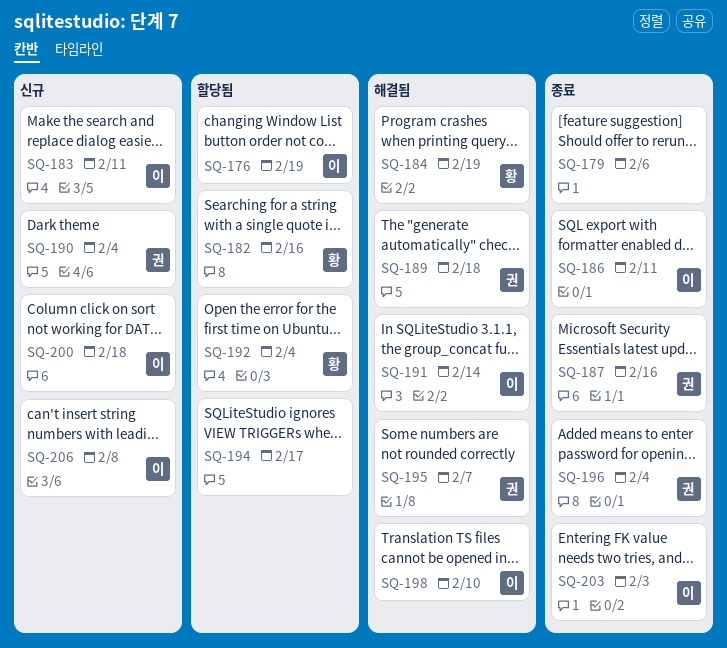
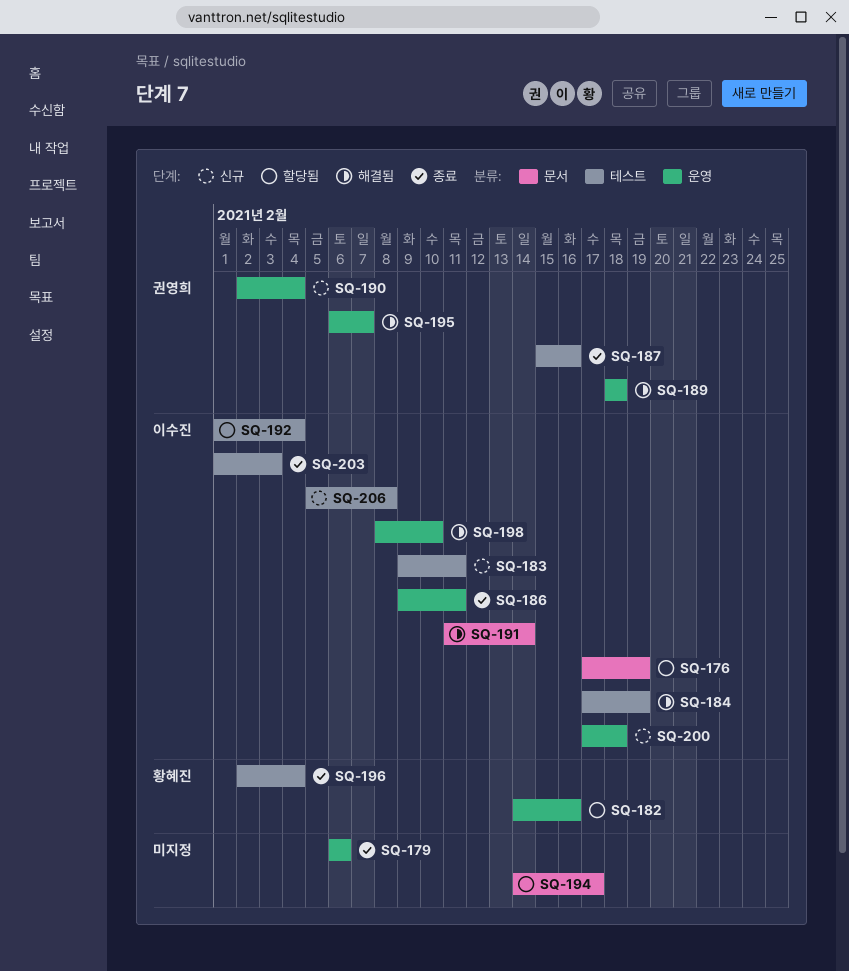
SQ-184, owner: 황혜진 -> 이수진
SQ-192, owner: 황혜진 -> 이수진
SQ-196, owner: 권영희 -> 황혜진

